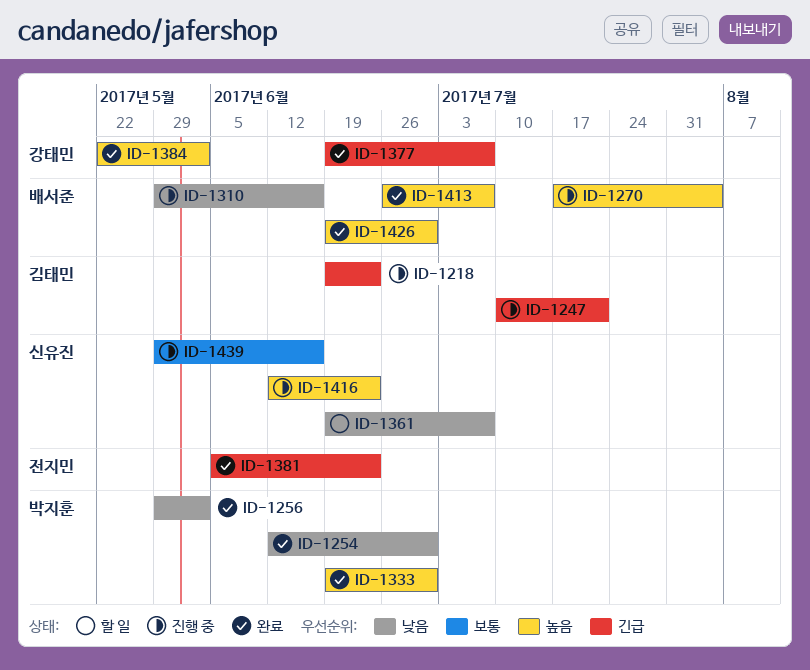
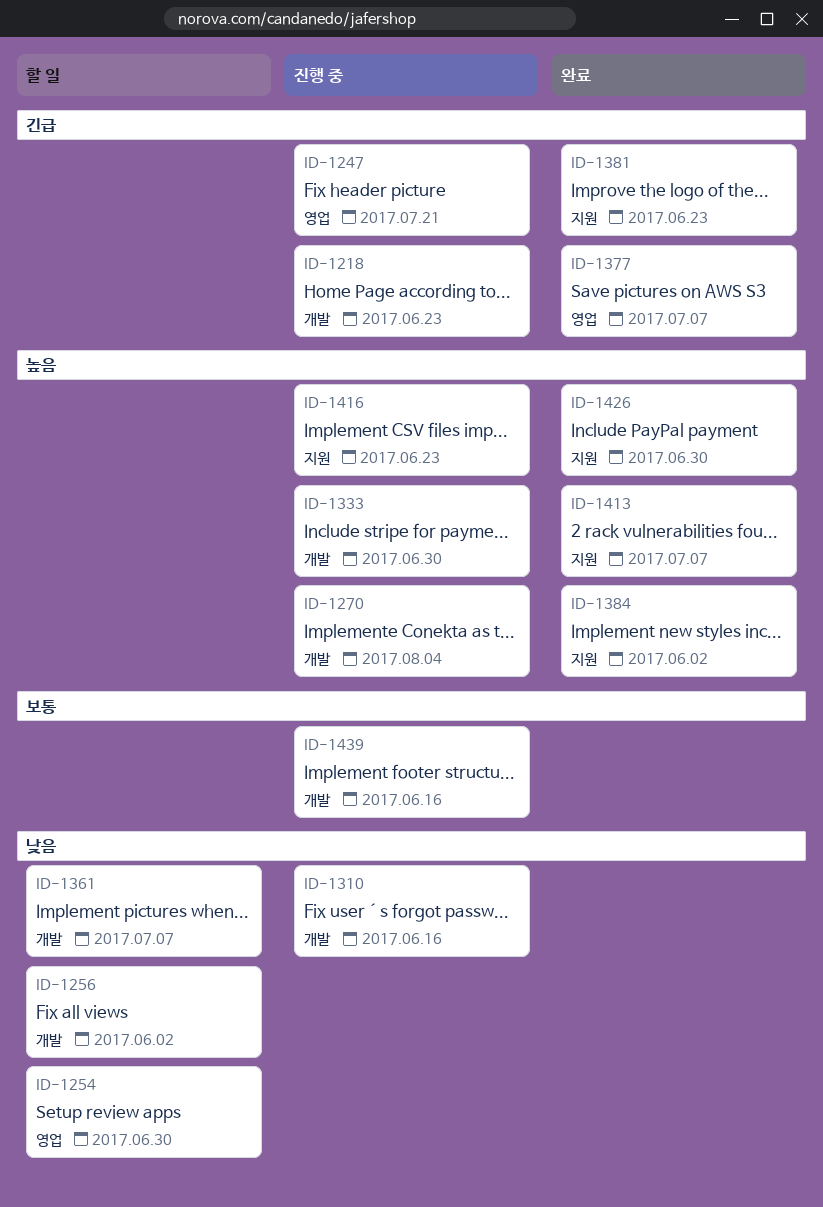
ID-1254, status: 완료 -> 할 일
ID-1256, status: 완료 -> 할 일
ID-1333, status: 완료 -> 진행 중

